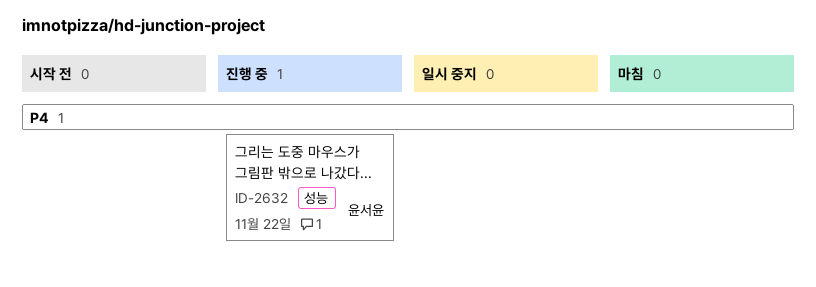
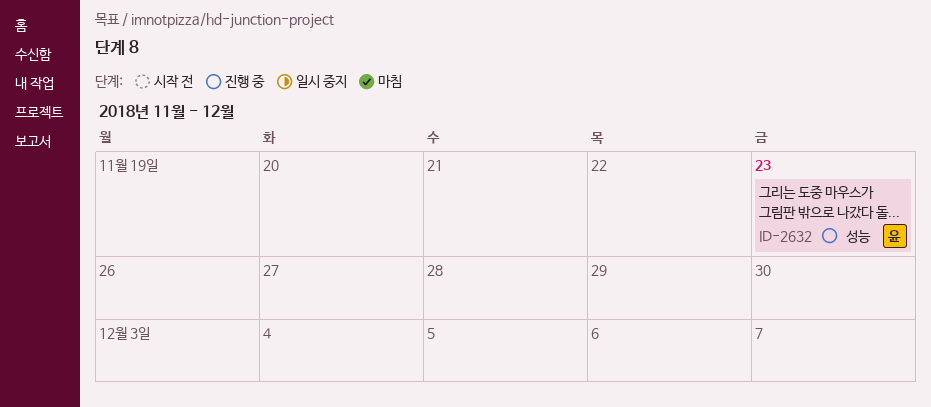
ID-2632, due: Nov 22 -> Nov 23

